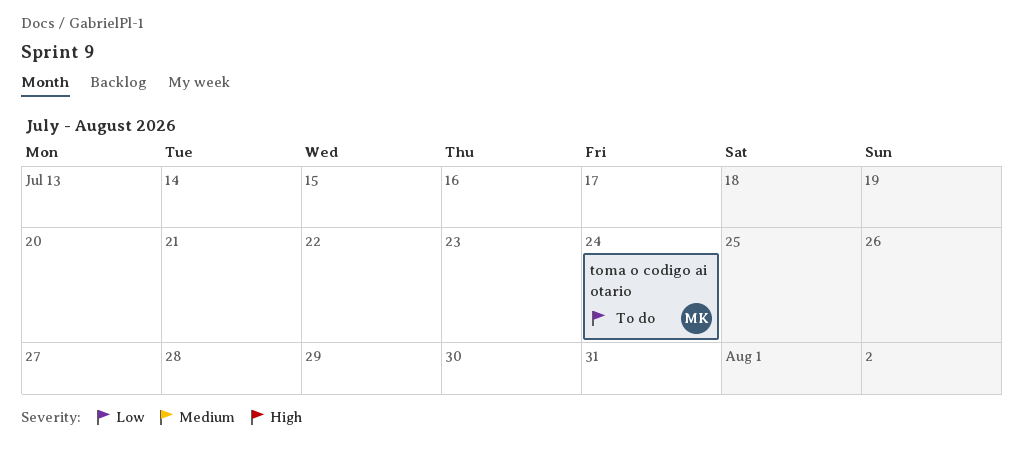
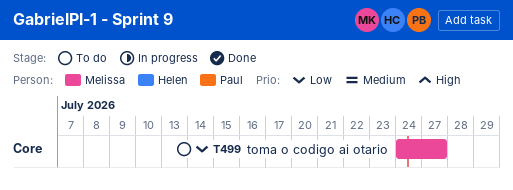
toma o codigo ai otario, due: Jul 24 -> Jul 27

